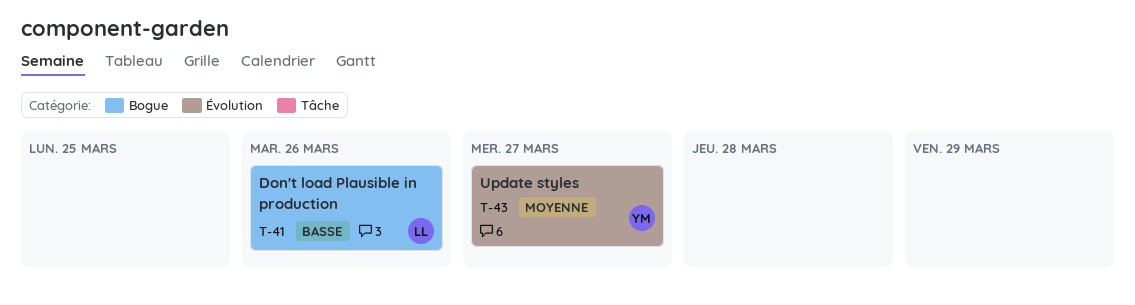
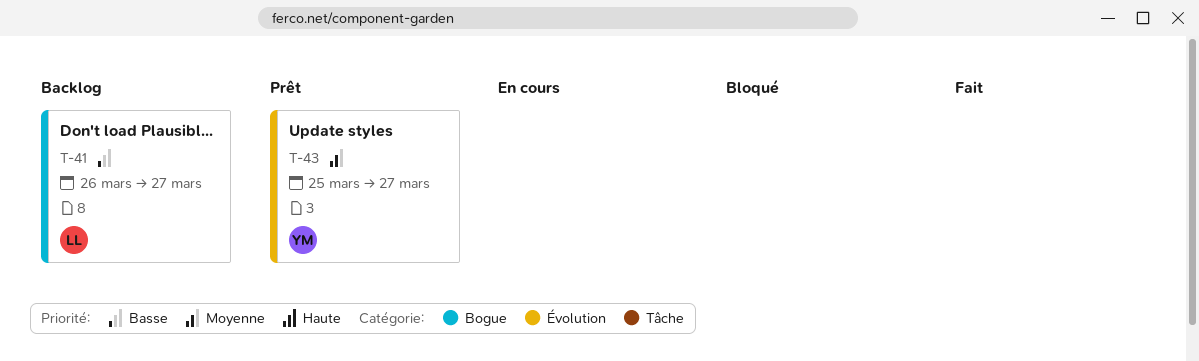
T-41, due: Mar 26 -> Mar 27

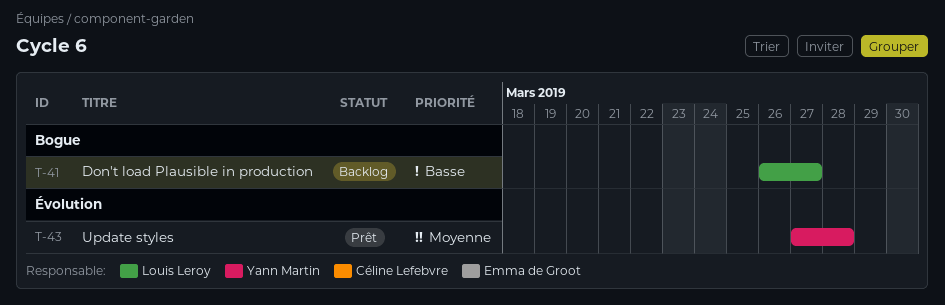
T-43, start: Mar 25 -> Mar 27
T-43, due: Mar 27 -> Mar 28

